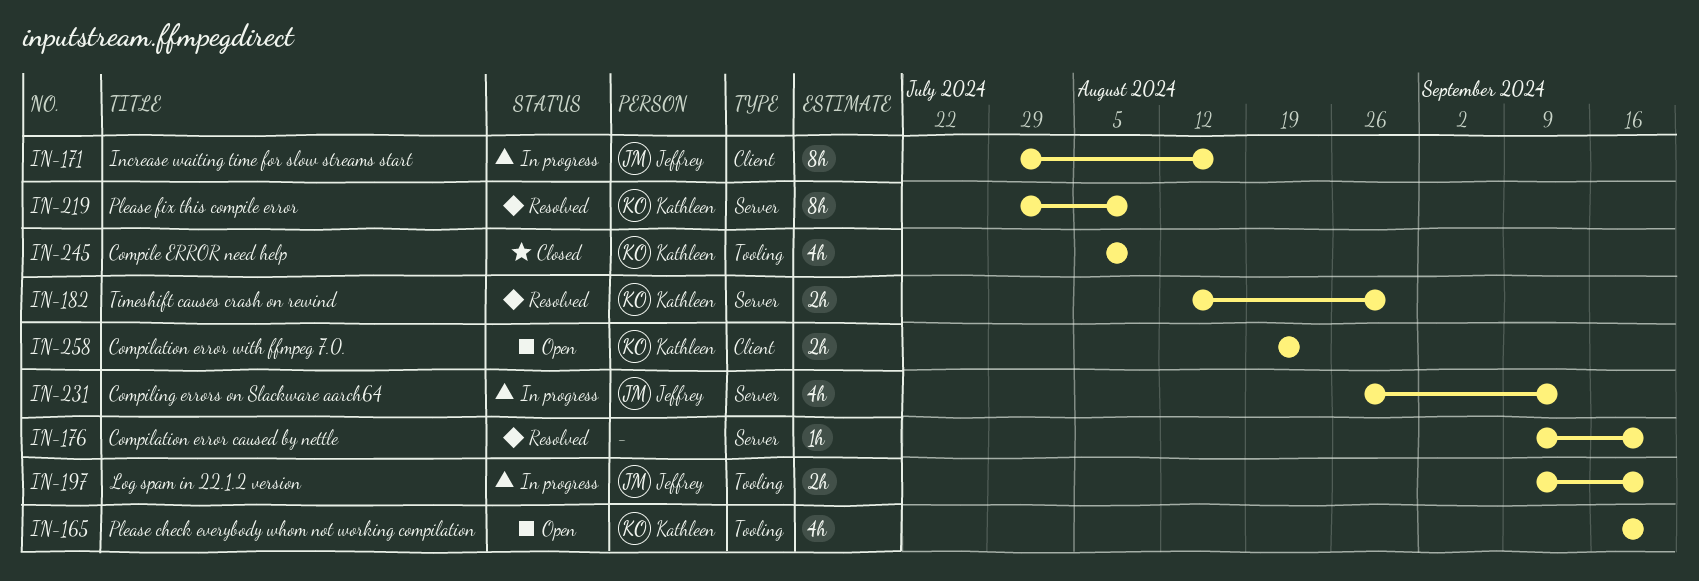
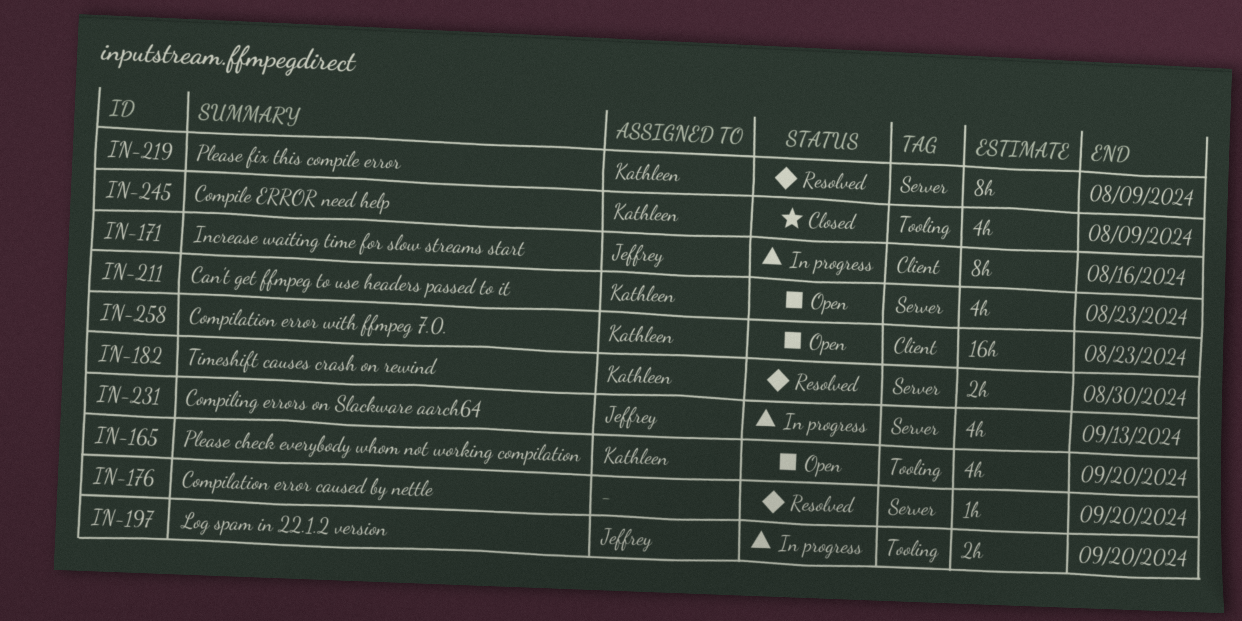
IN-211: none -> present
IN-258, estimate: 2h -> 16h

